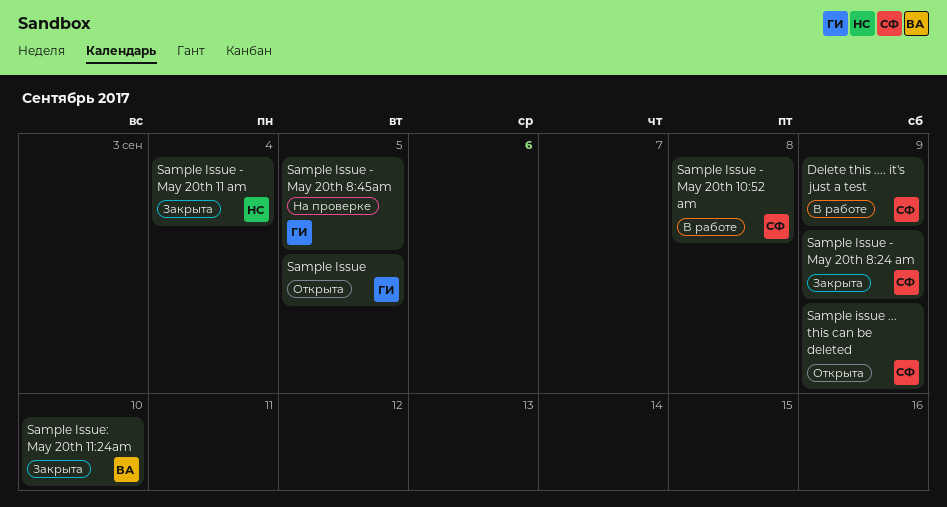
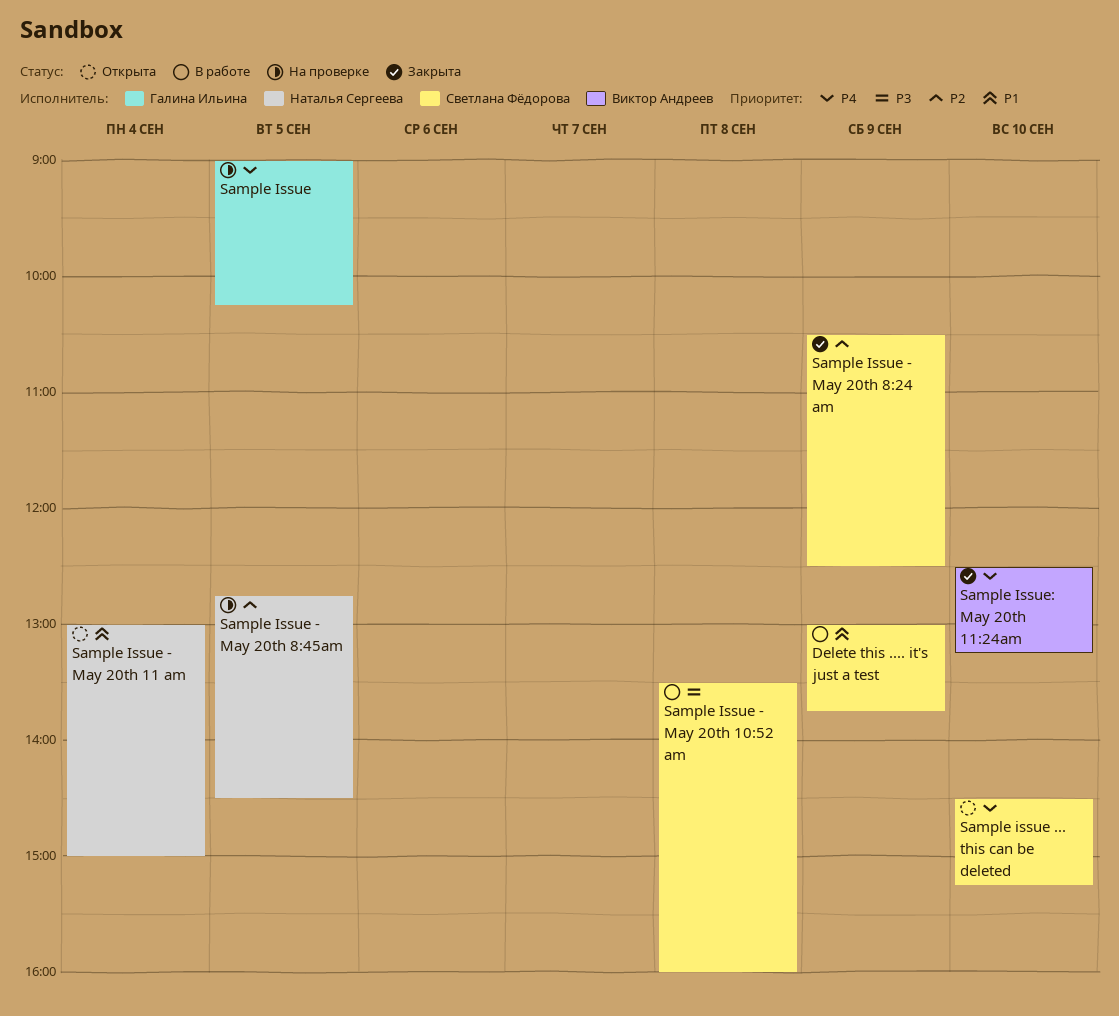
Sample Issue, status: Открыта -> На проверке
Sample Issue - May 20th 11 am, status: Закрыта -> Открыта
Sample Issue - May 20th 8:45am, owner: Галина Ильина -> Наталья Сергеева
Sample issue ... this can be deleted, day: Sep 9 -> Sep 10

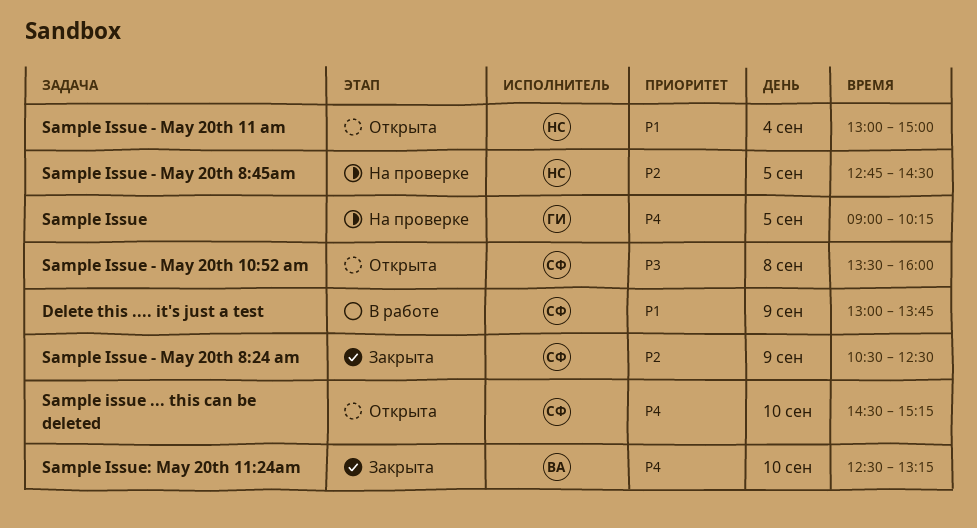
Sample Issue - May 20th 10:52 am, status: В работе -> Открыта

